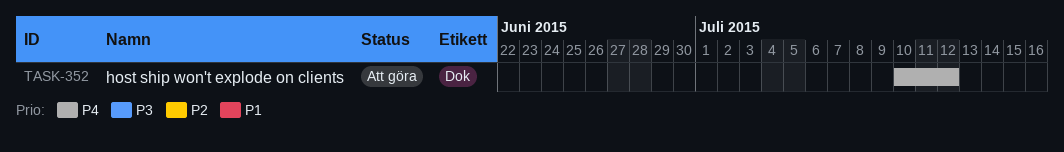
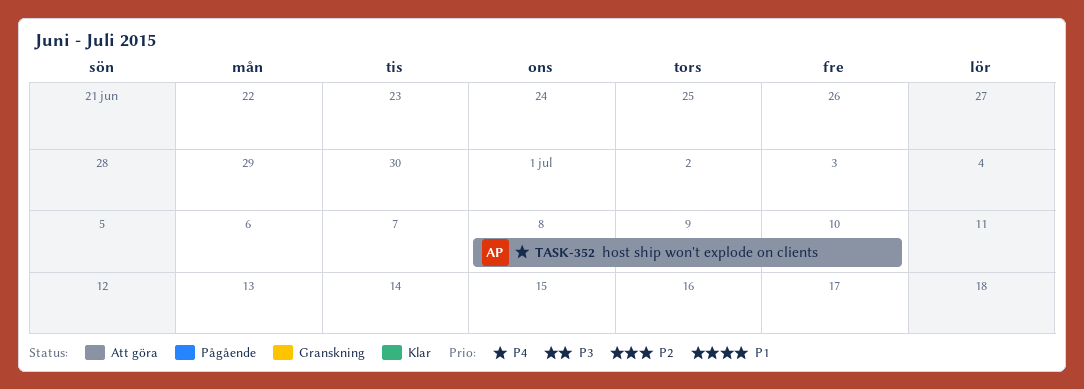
TASK-352, start: Jul 10 -> Jul 8
TASK-352, due: Jul 12 -> Jul 10

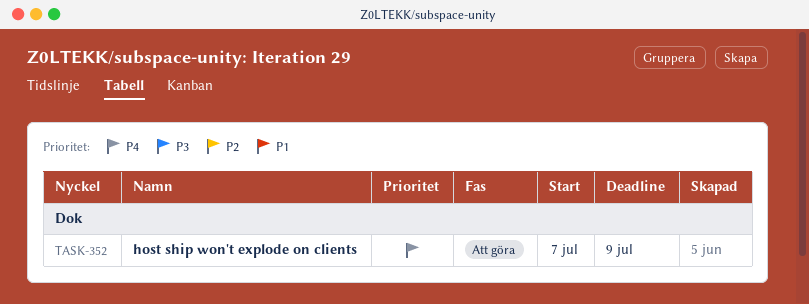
TASK-352, start: Jul 8 -> Jul 7
TASK-352, due: Jul 10 -> Jul 9

